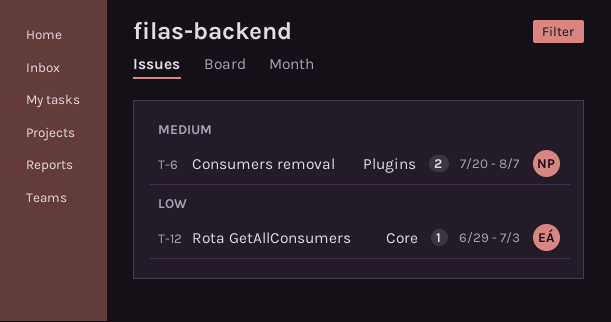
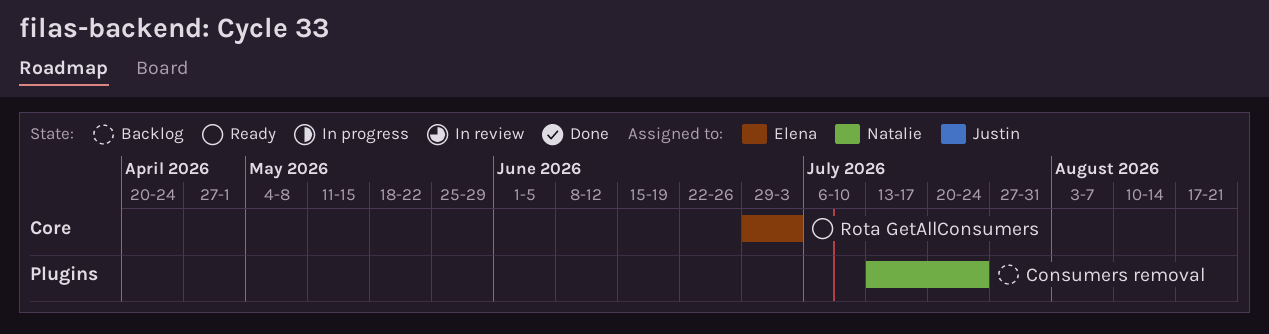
Consumers removal, start: Jul 20 -> Jul 13
Consumers removal, due: Aug 7 -> Jul 24

